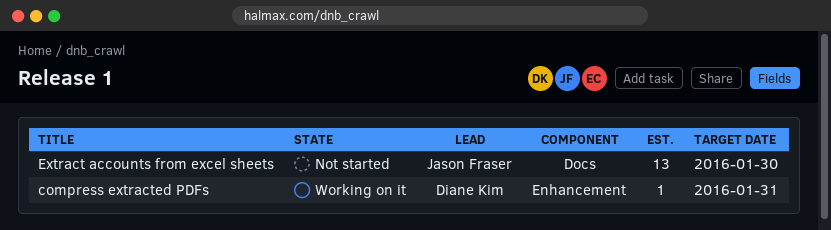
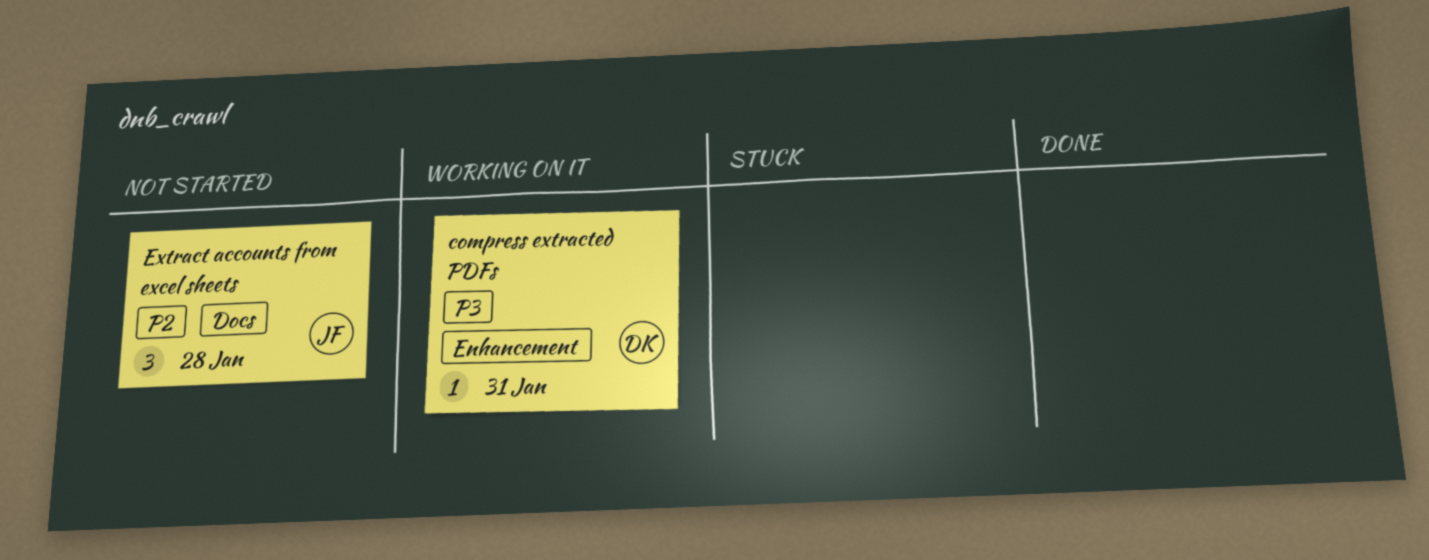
Extract accounts from excel sheets, estimate: 13 -> 3
Extract accounts from excel sheets, due: Jan 30 -> Jan 28

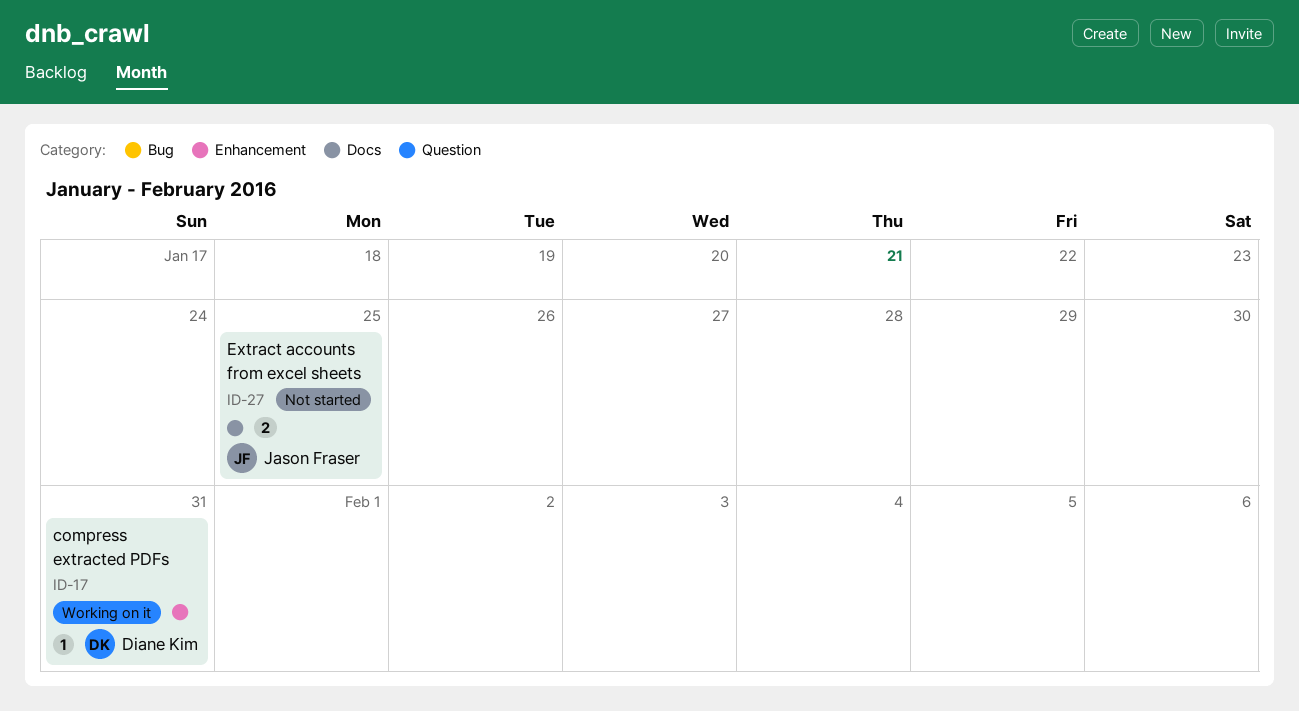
Extract accounts from excel sheets, estimate: 3 -> 2
Extract accounts from excel sheets, due: Jan 28 -> Jan 25

